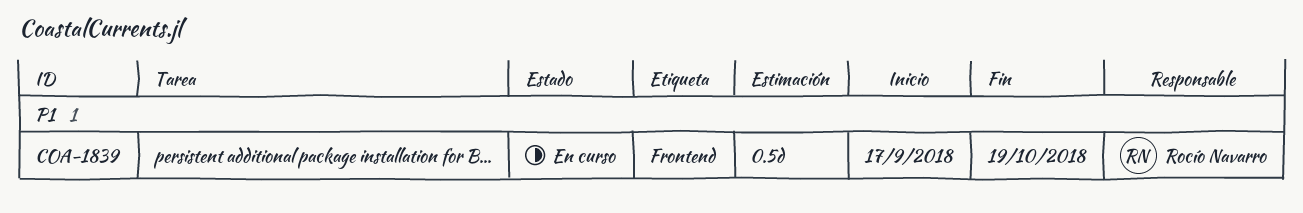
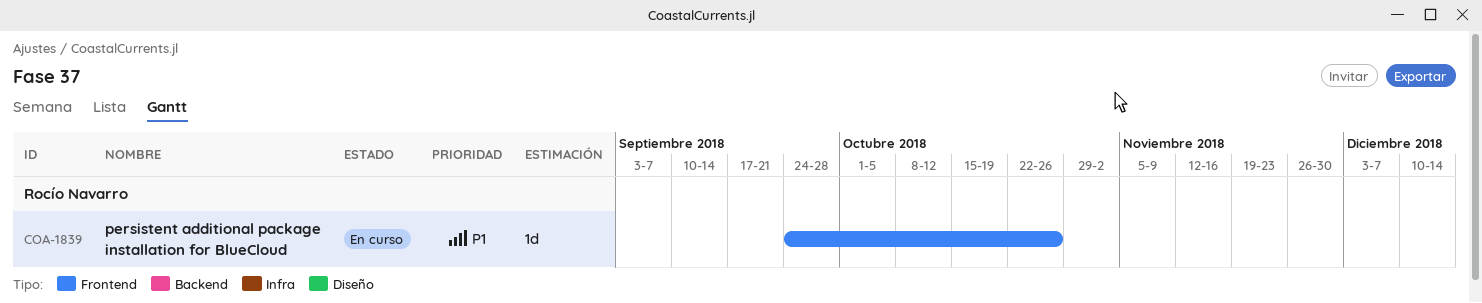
COA-1839, estimate: 0.5d -> 1d
COA-1839, start: Sep 17 -> Sep 24
COA-1839, due: Oct 19 -> Oct 26

